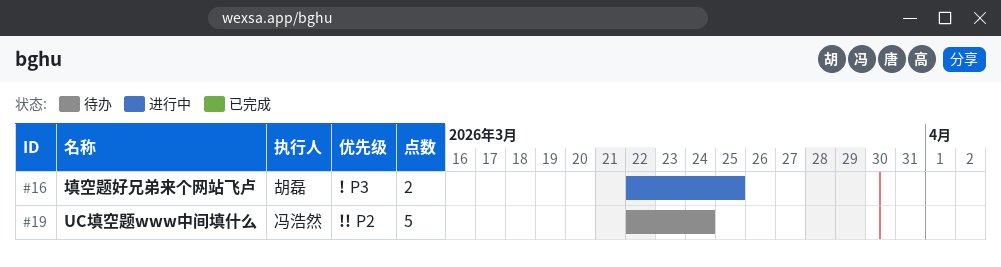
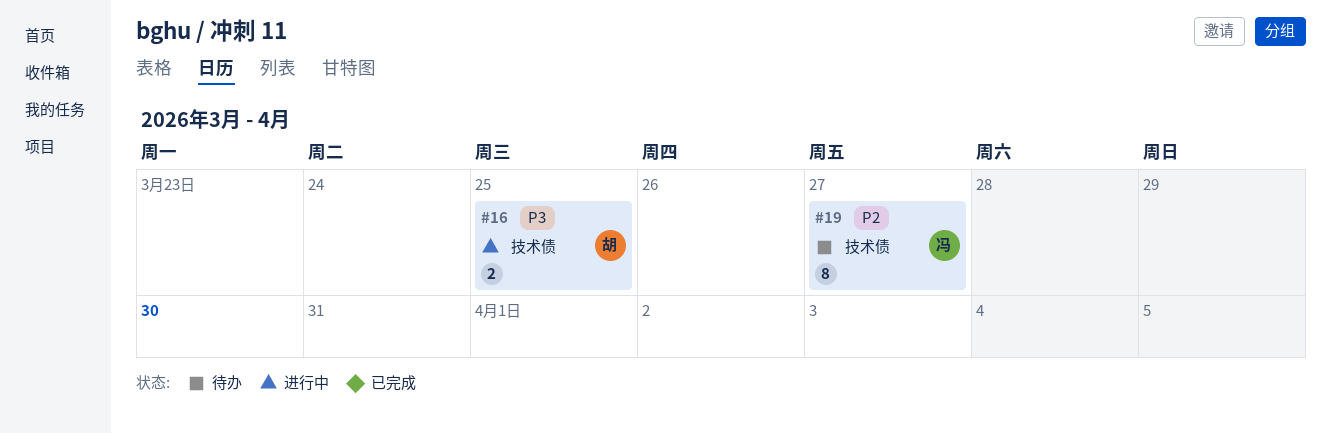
#19, estimate: 5 -> 8
#19, due: Mar 24 -> Mar 27

